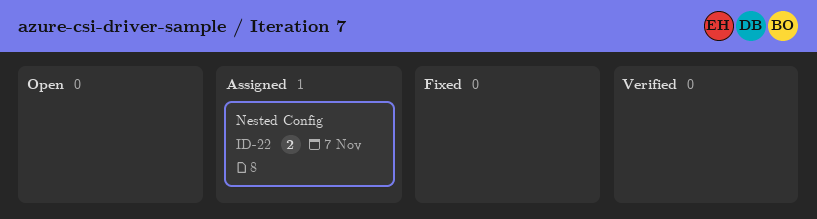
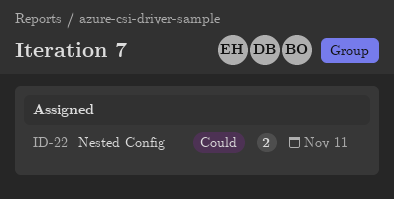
ID-22, due: Nov 7 -> Nov 11

